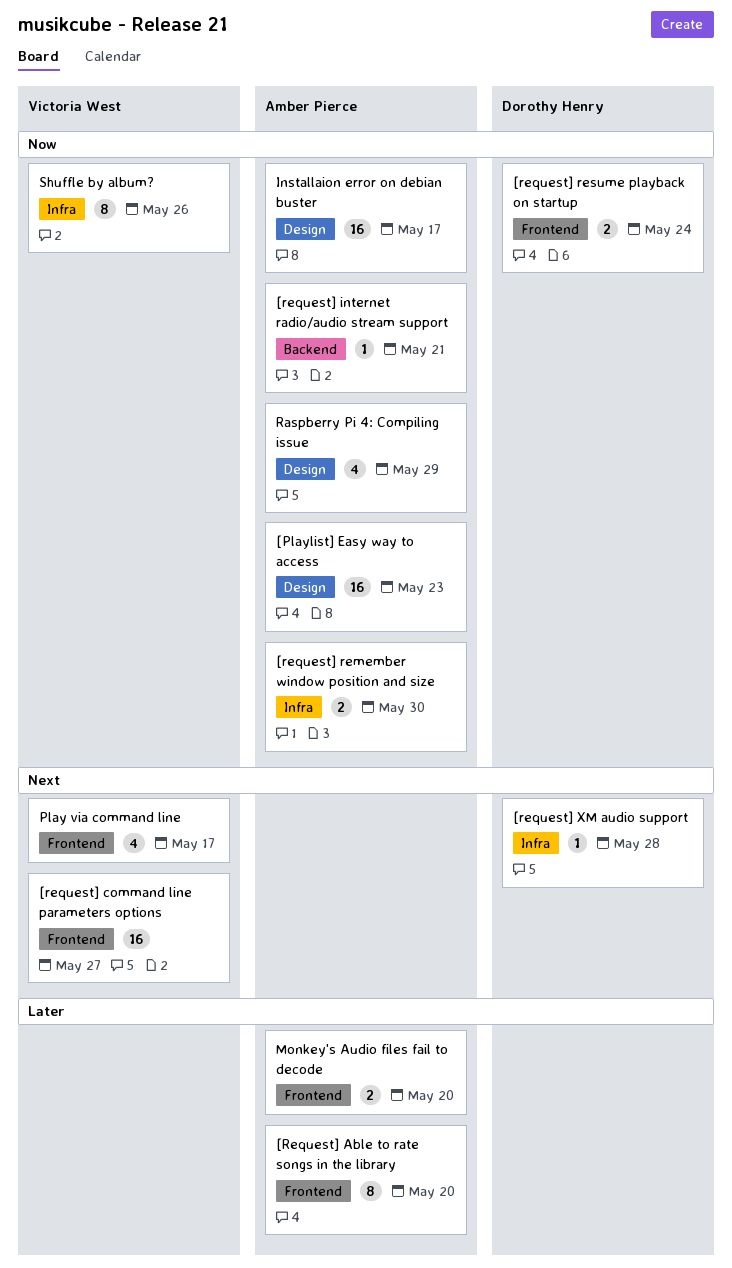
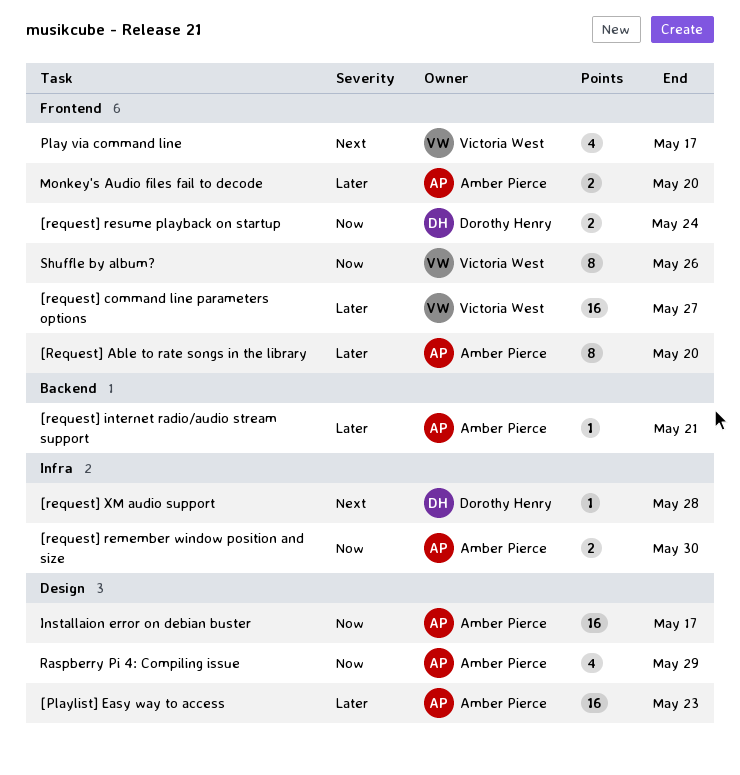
[Playlist] Easy way to access, priority: Now -> Later
[request] command line parameters options, priority: Next -> Later
[request] internet radio/audio stream support, priority: Now -> Later
Shuffle by album?, label: Infra -> Frontend

